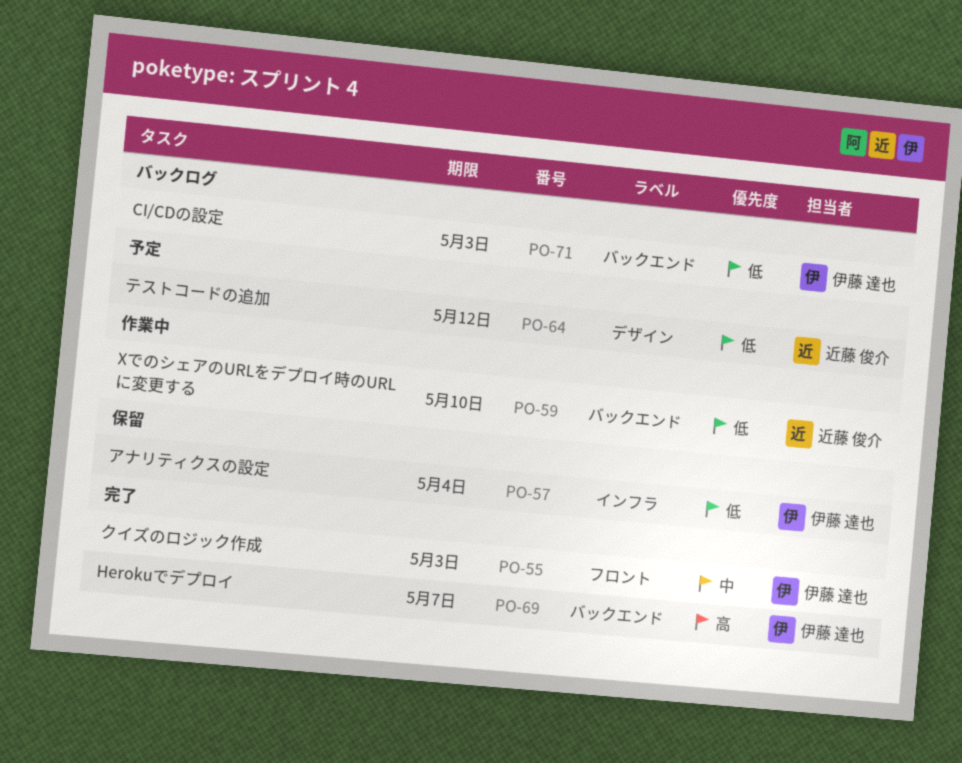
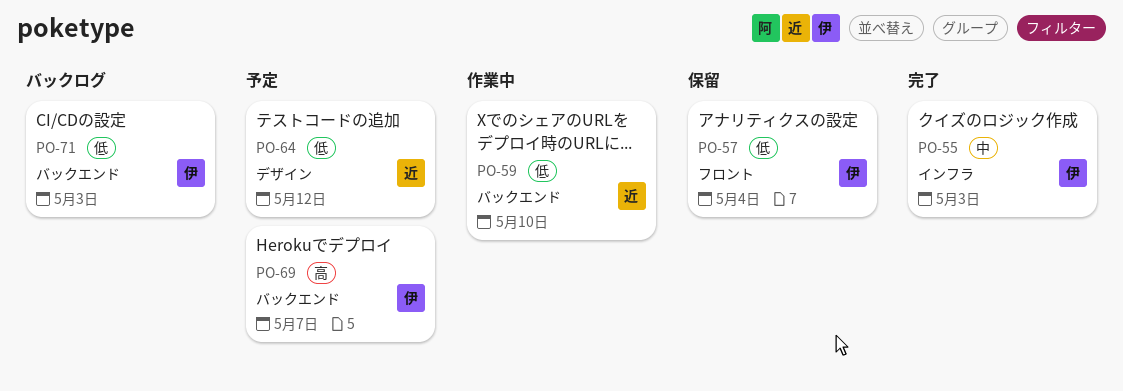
PO-55, label: フロント -> インフラ
PO-57, label: インフラ -> フロント
PO-69, status: 完了 -> 予定

